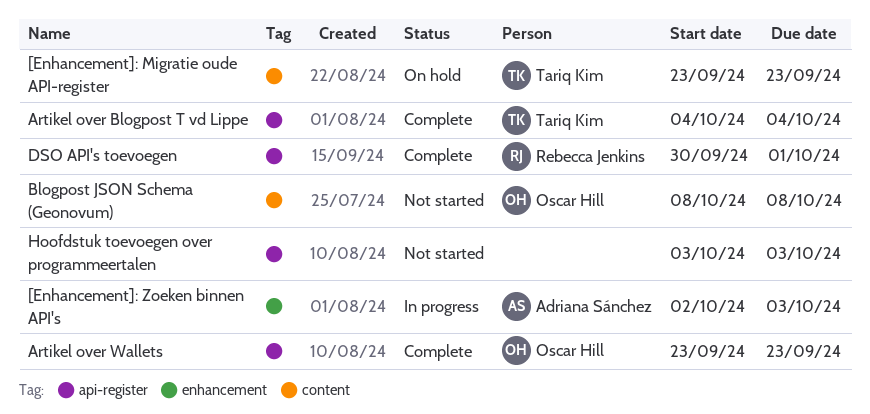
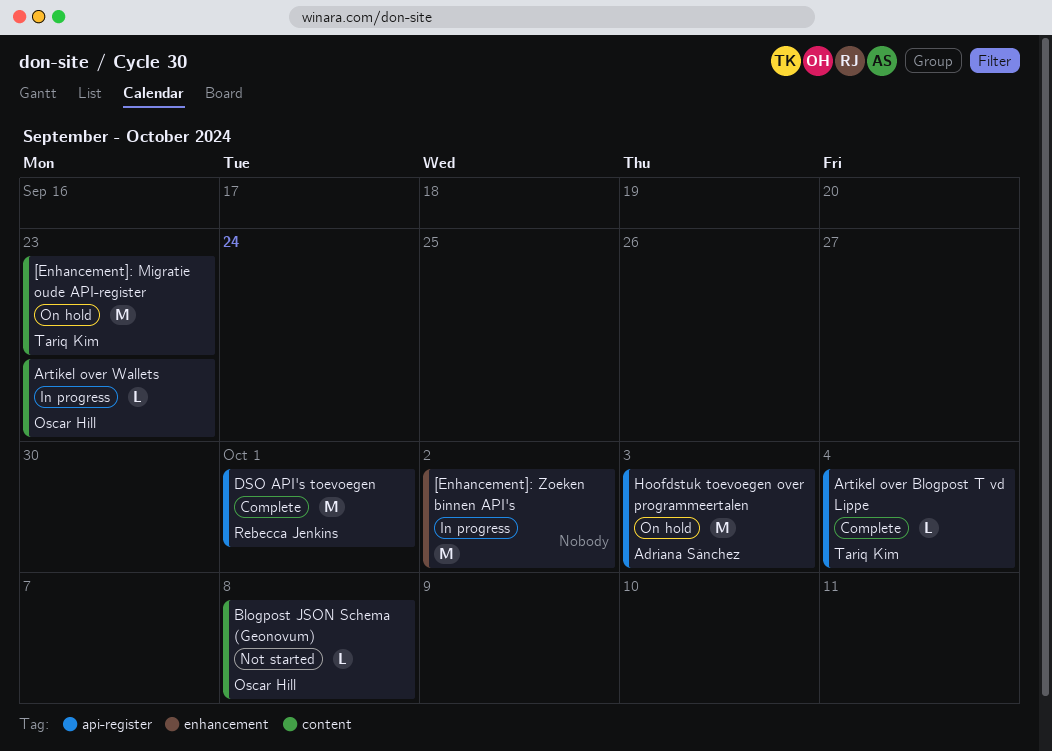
[Enhancement]: Zoeken binnen API's, owner: Adriana Sánchez -> none
[Enhancement]: Zoeken binnen API's, due: Oct 3 -> Oct 2
Artikel over Wallets, status: Complete -> In progress
Artikel over Wallets, label: api-register -> content
Hoofdstuk toevoegen over programmeertalen, status: Not started -> On hold
Hoofdstuk toevoegen over programmeertalen, owner: none -> Adriana Sánchez

